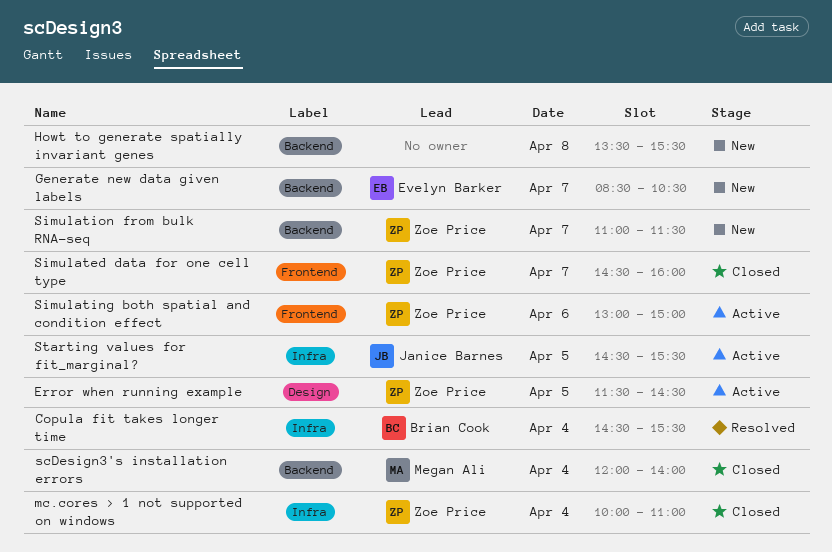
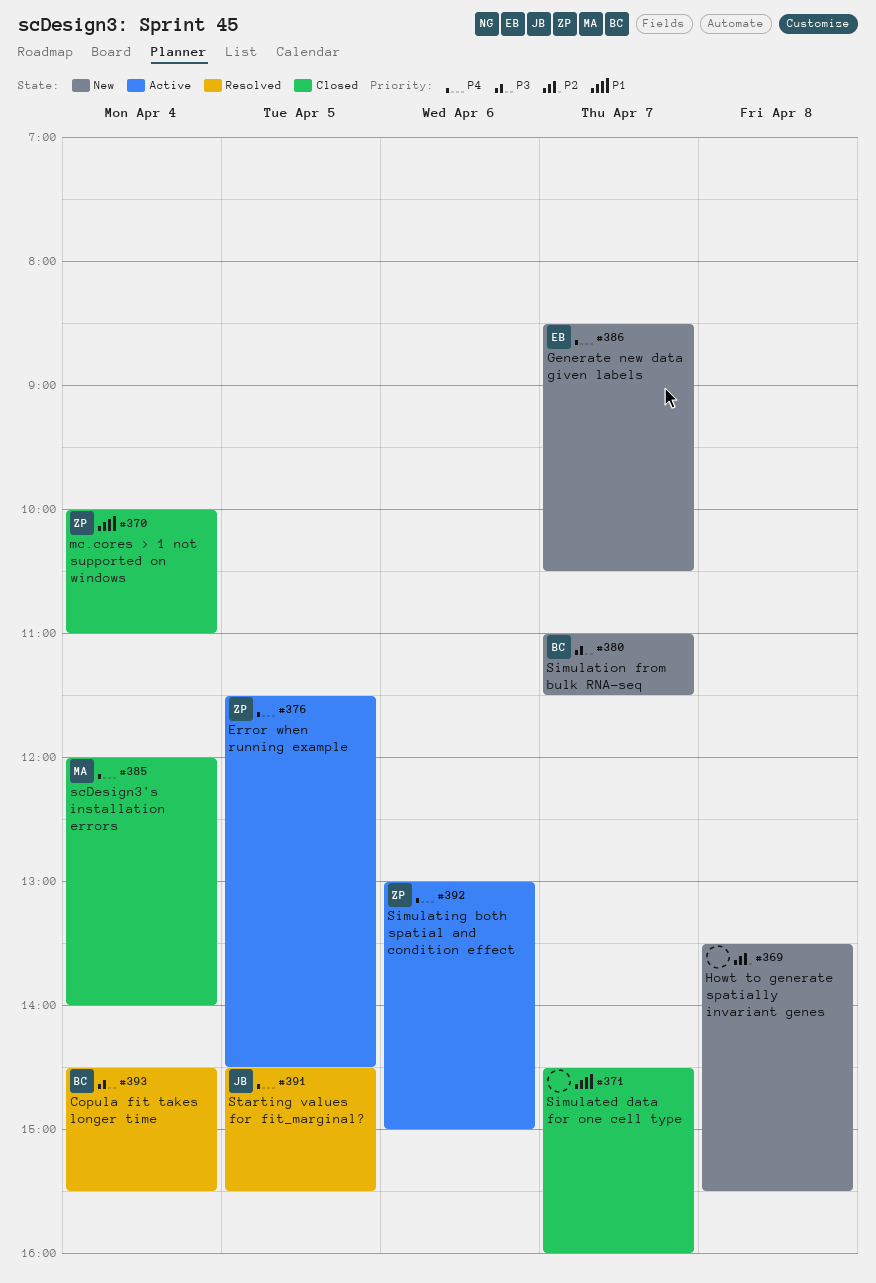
Simulated data for one cell type, owner: Zoe Price -> none
Simulation from bulk RNA-seq, owner: Zoe Price -> Brian Cook
Starting values for fit_marginal?, status: Active -> Resolved

